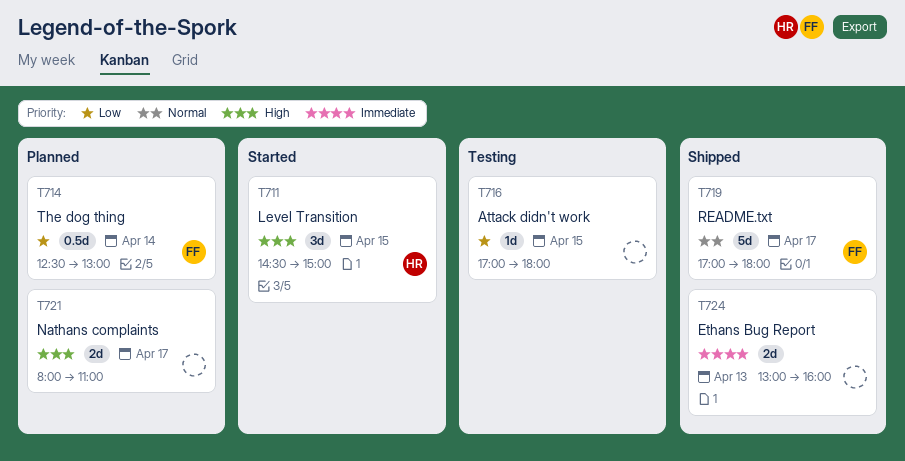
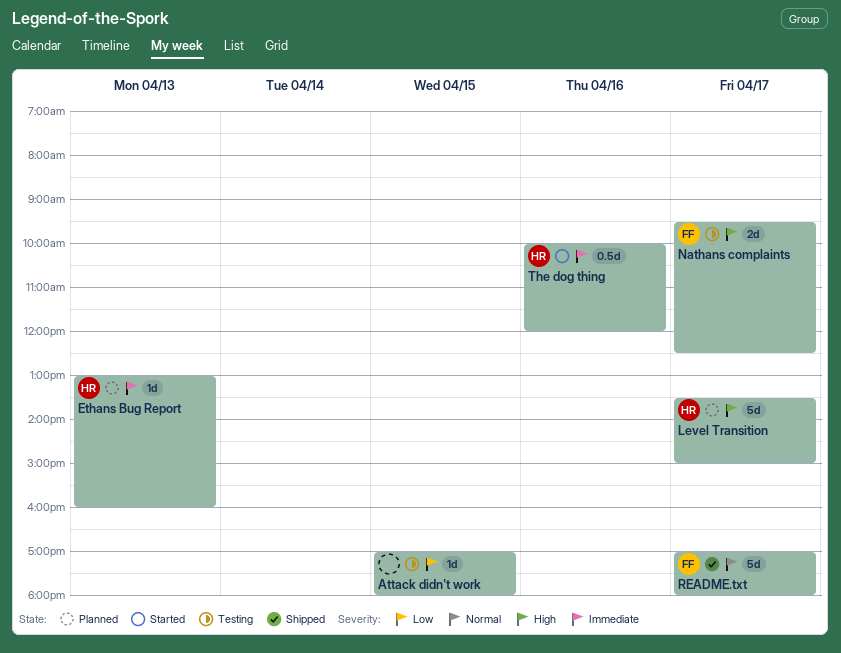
Ethans Bug Report, status: Shipped -> Planned
Ethans Bug Report, owner: none -> HR
Ethans Bug Report, estimate: 2d -> 1d
Level Transition, status: Started -> Planned
Level Transition, estimate: 3d -> 5d
Level Transition, day: Apr 15 -> Apr 17
Level Transition, begins: 14:30 -> 13:30
Nathans complaints, status: Planned -> Testing
Nathans complaints, owner: none -> FF
Nathans complaints, begins: 08:00 -> 09:30
Nathans complaints, ends: 11:00 -> 12:30
The dog thing, status: Planned -> Started
The dog thing, owner: FF -> HR
The dog thing, priority: Low -> Immediate
The dog thing, day: Apr 14 -> Apr 16
The dog thing, begins: 12:30 -> 10:00
The dog thing, ends: 13:00 -> 12:00

